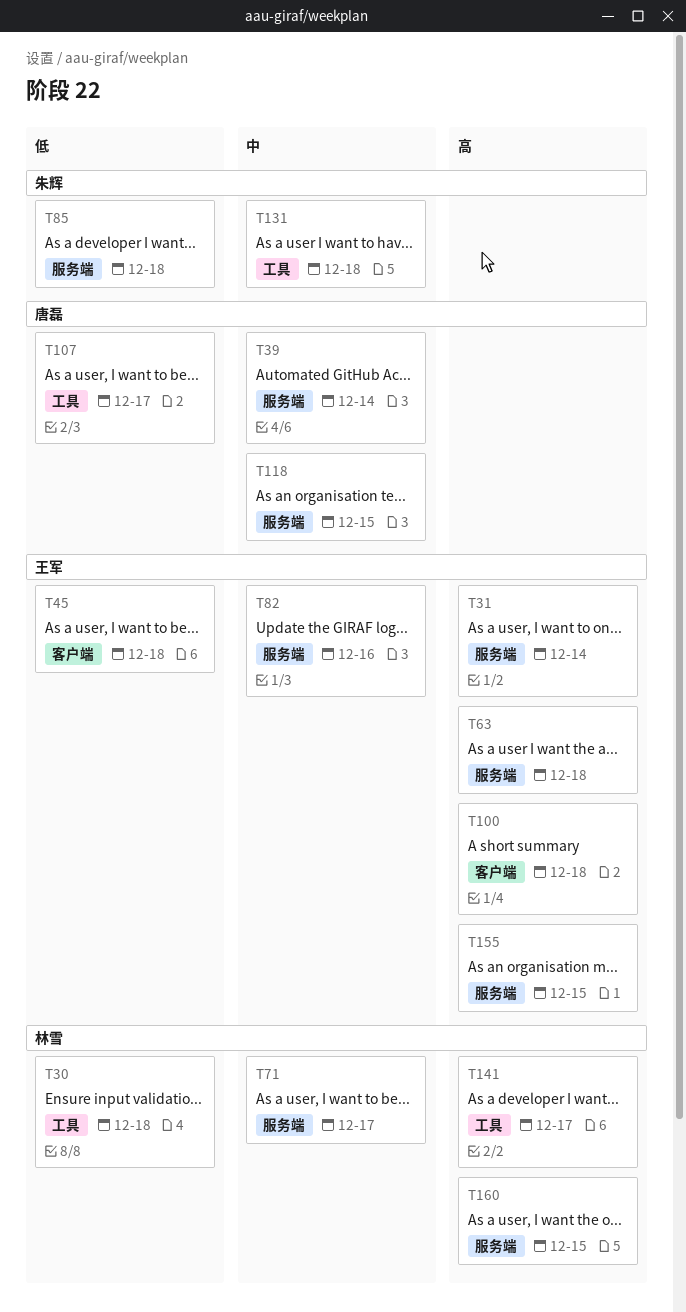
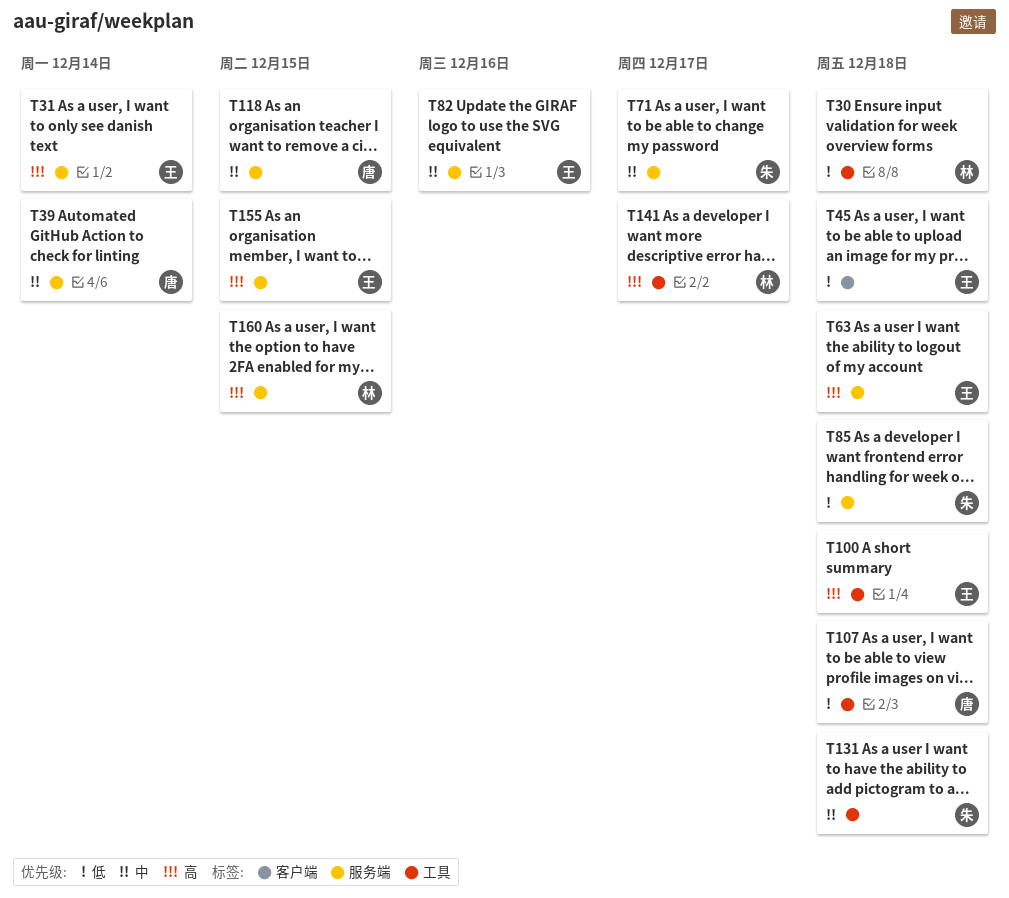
T71, owner: 林雪 -> 朱辉
T100, label: 客户端 -> 工具
T107, due: Dec 17 -> Dec 18

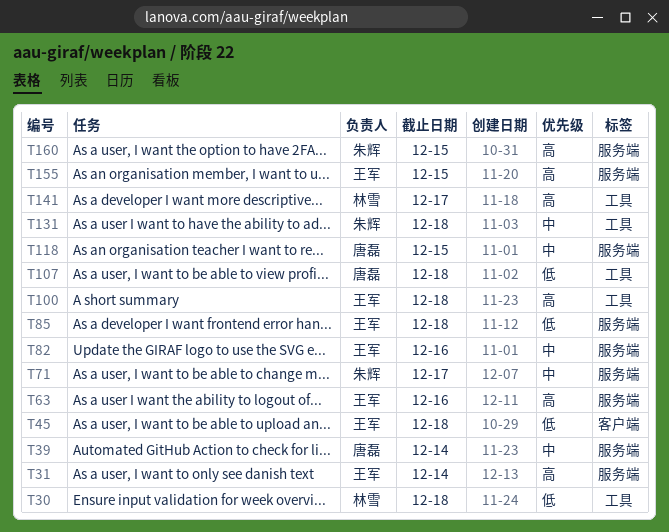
T63, due: Dec 18 -> Dec 16
T85, owner: 朱辉 -> 王军
T160, owner: 林雪 -> 朱辉

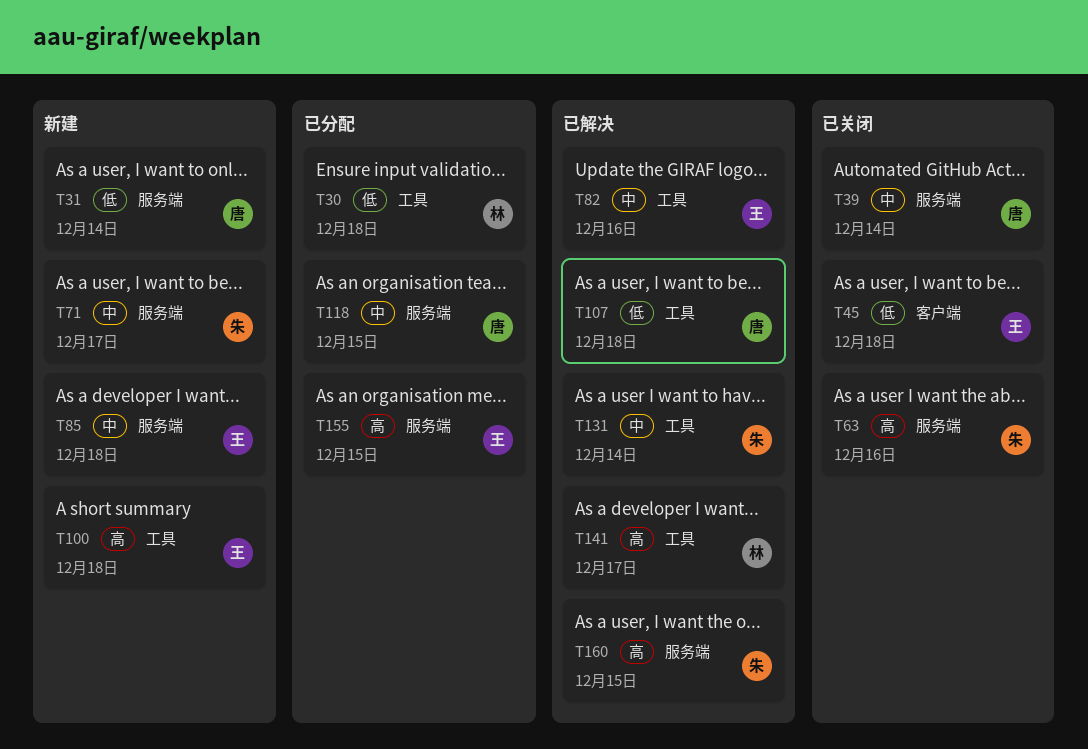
T31, owner: 王军 -> 唐磊
T31, priority: 高 -> 低
T63, owner: 王军 -> 朱辉
T82, label: 服务端 -> 工具
T85, priority: 低 -> 中
T131, due: Dec 18 -> Dec 14

